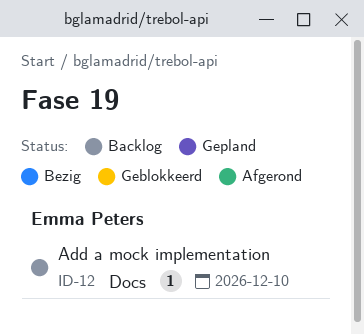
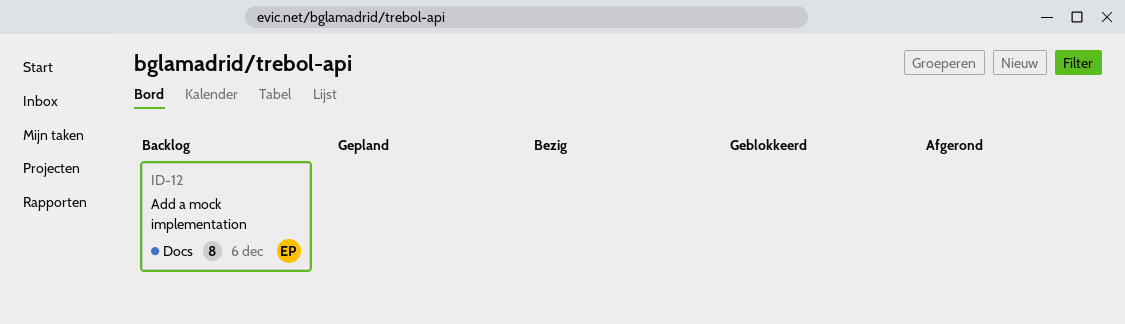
ID-12, estimate: 1 -> 8
ID-12, due: Dec 10 -> Dec 6

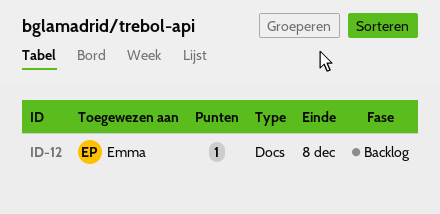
ID-12, estimate: 8 -> 1
ID-12, due: Dec 6 -> Dec 8

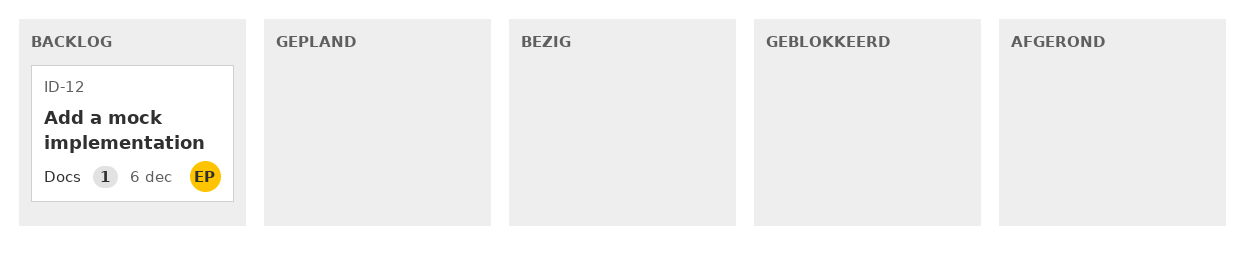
ID-12, due: Dec 8 -> Dec 6

